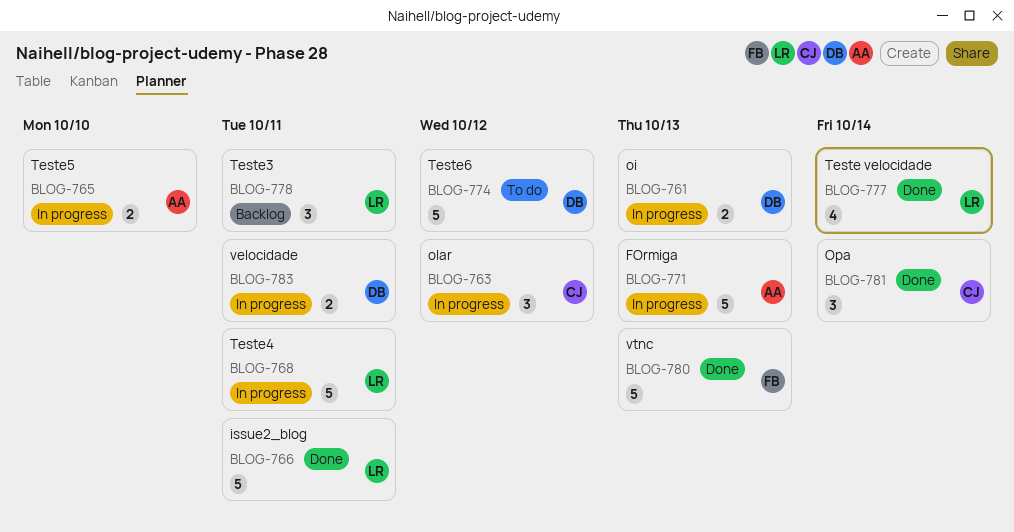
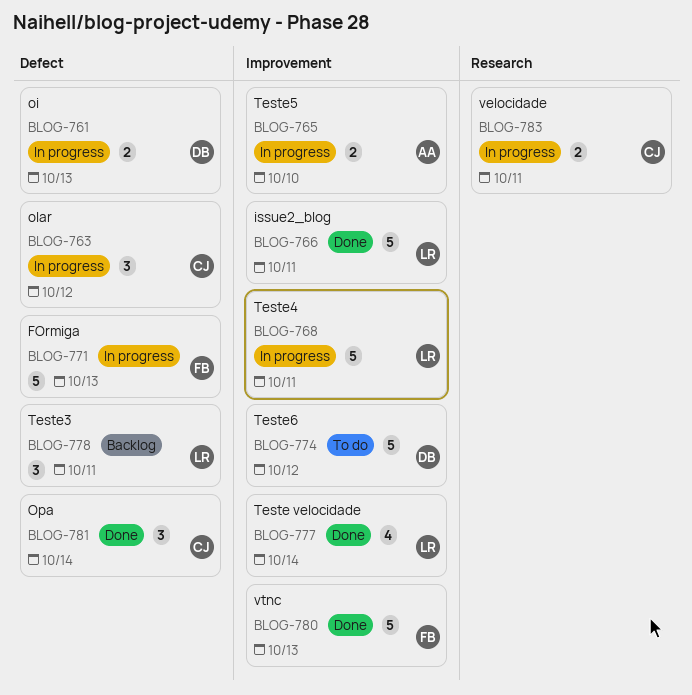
BLOG-771, owner: AA -> FB
BLOG-783, owner: DB -> CJ

